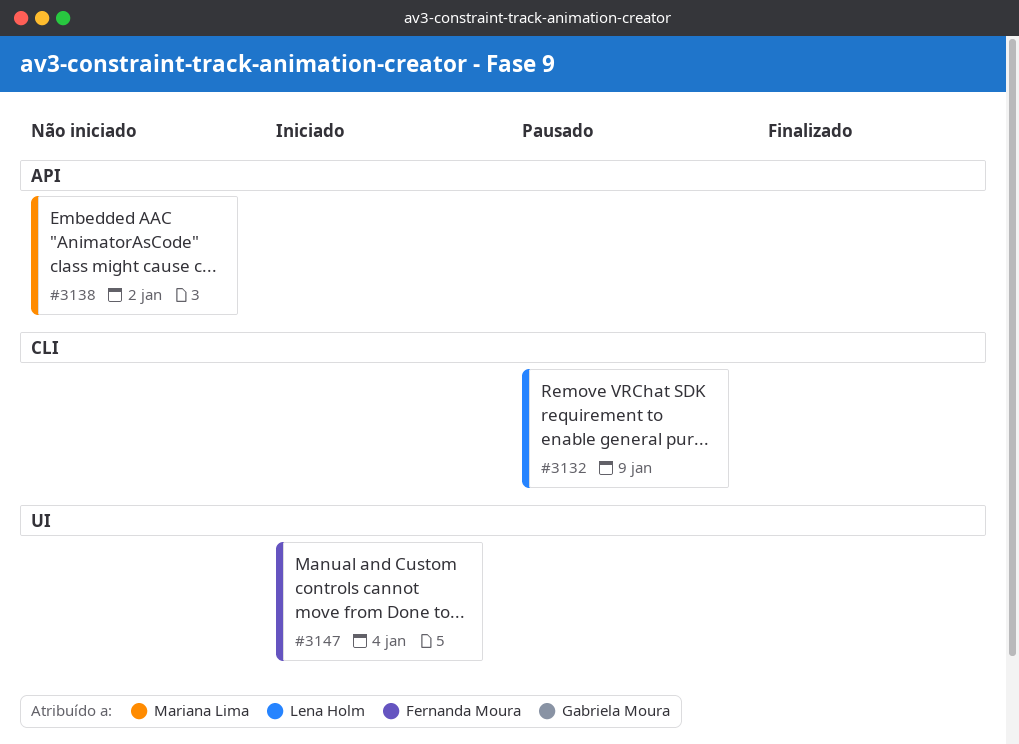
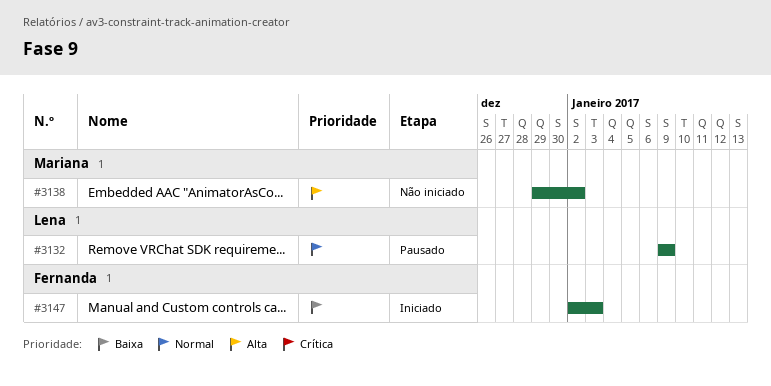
#3147, due: Jan 4 -> Jan 3

